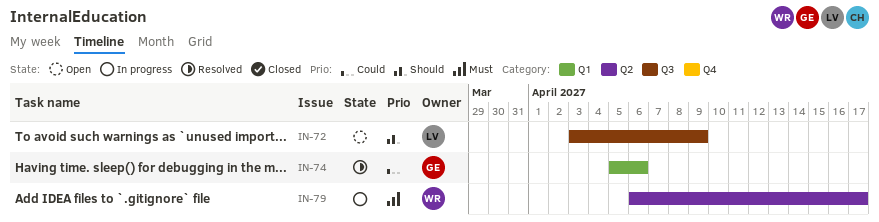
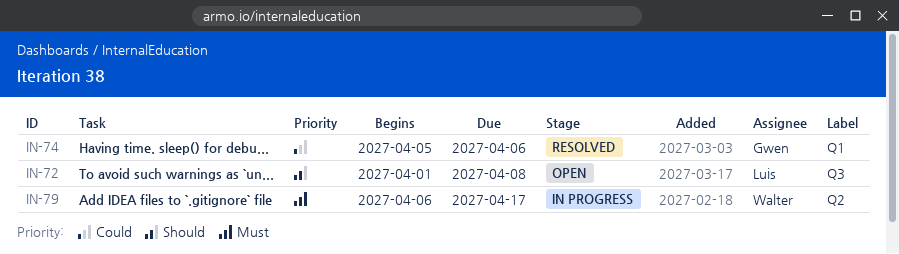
IN-72, start: Apr 3 -> Apr 1
IN-72, due: Apr 9 -> Apr 8

